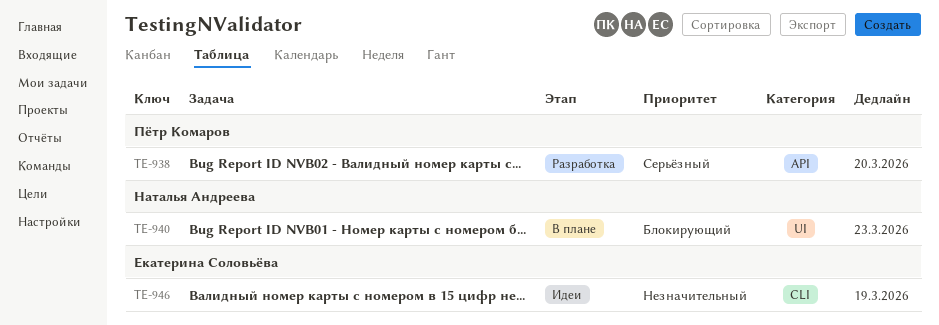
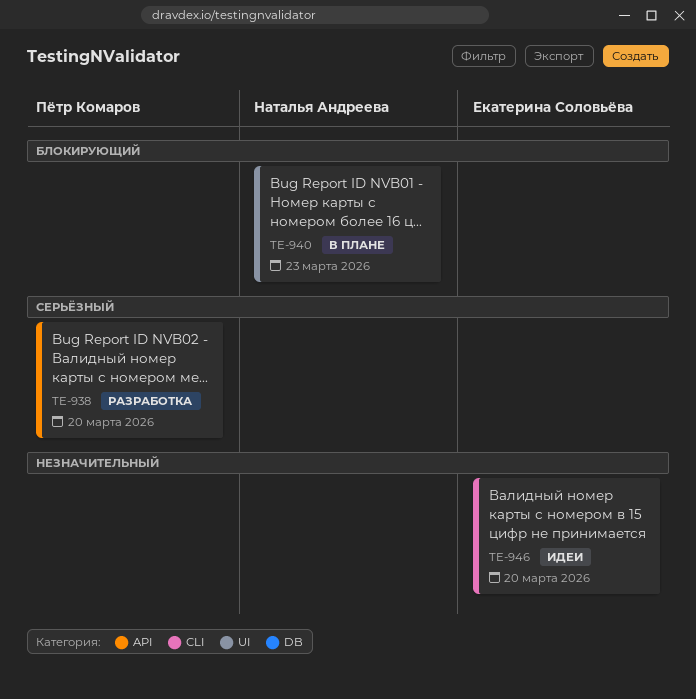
TE-946, due: Mar 19 -> Mar 20

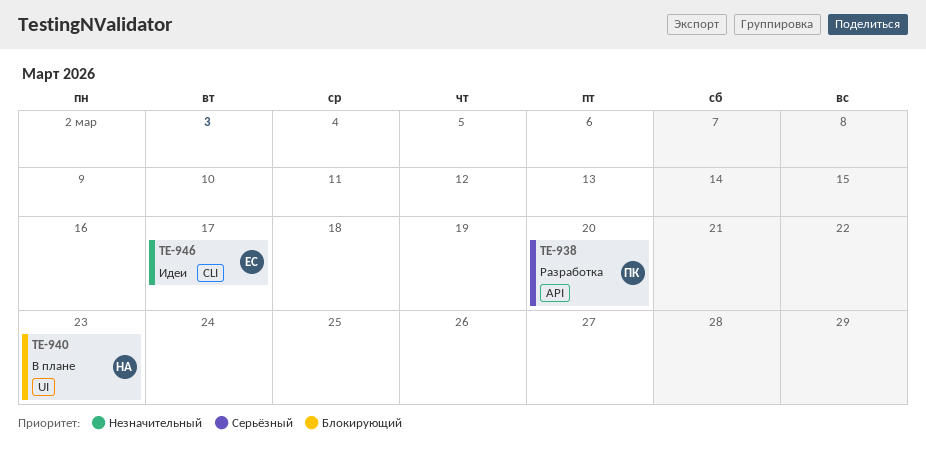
TE-946, due: Mar 20 -> Mar 17

